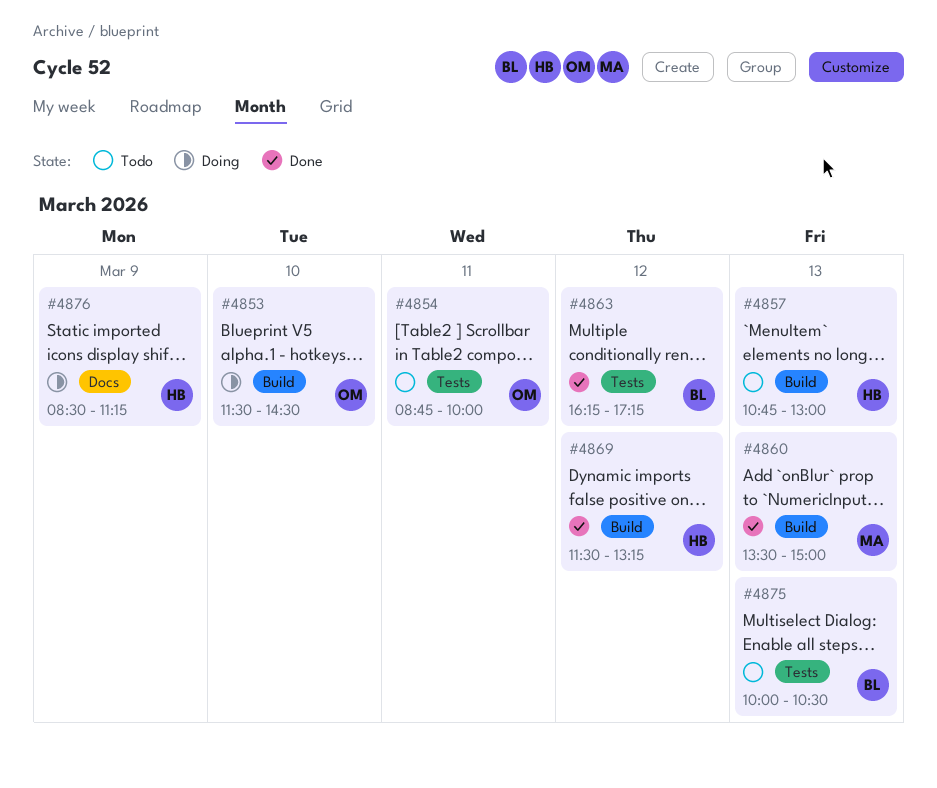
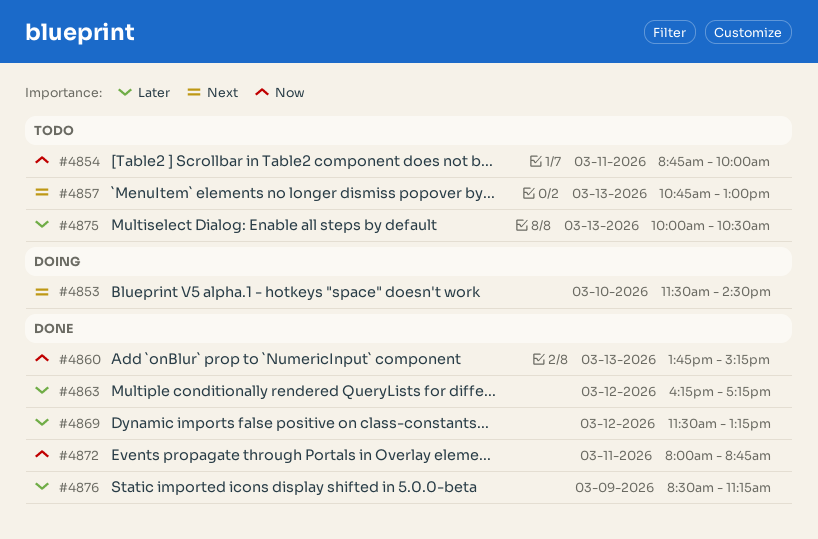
#4860, begins: 13:30 -> 13:45
#4860, ends: 15:00 -> 15:15
#4872: none -> present
#4876, status: Doing -> Done

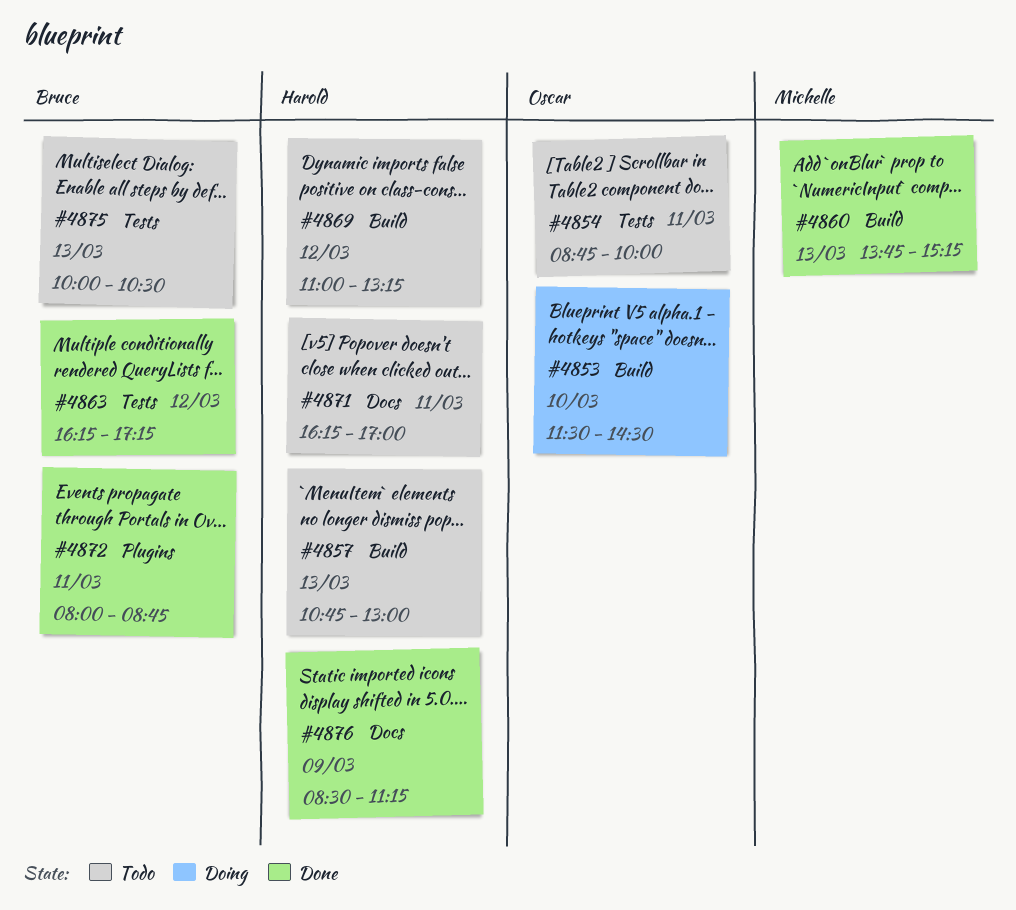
#4869, status: Done -> Todo
#4869, begins: 11:30 -> 11:00
#4871: none -> present

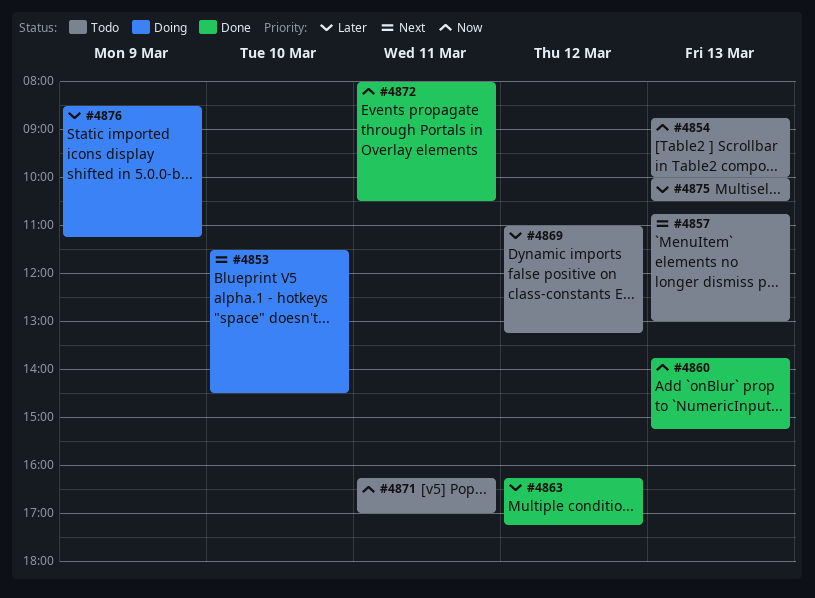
#4854, day: Mar 11 -> Mar 13
#4872, ends: 08:45 -> 10:30
#4876, status: Done -> Doing

